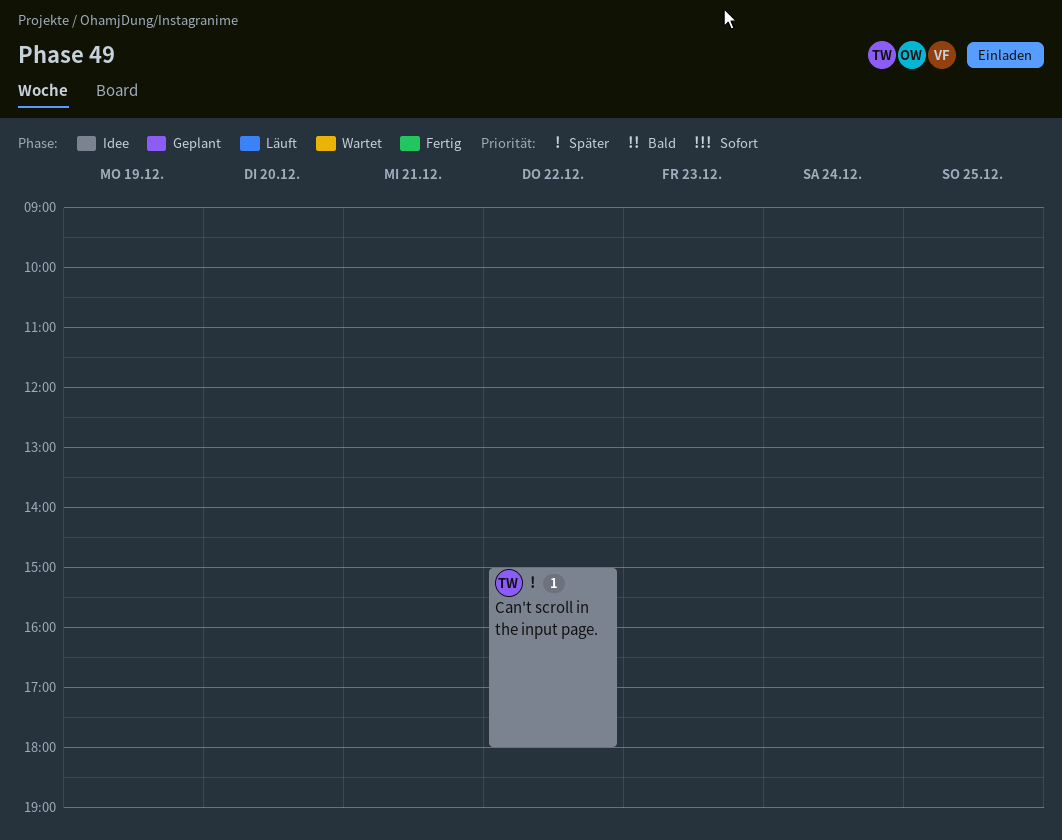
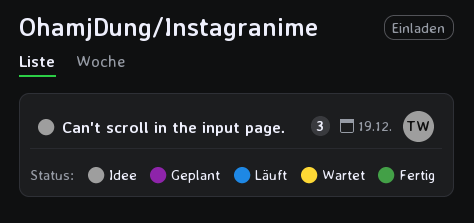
Can't scroll in the input page., estimate: 1 -> 3
Can't scroll in the input page., day: Dec 22 -> Dec 19

